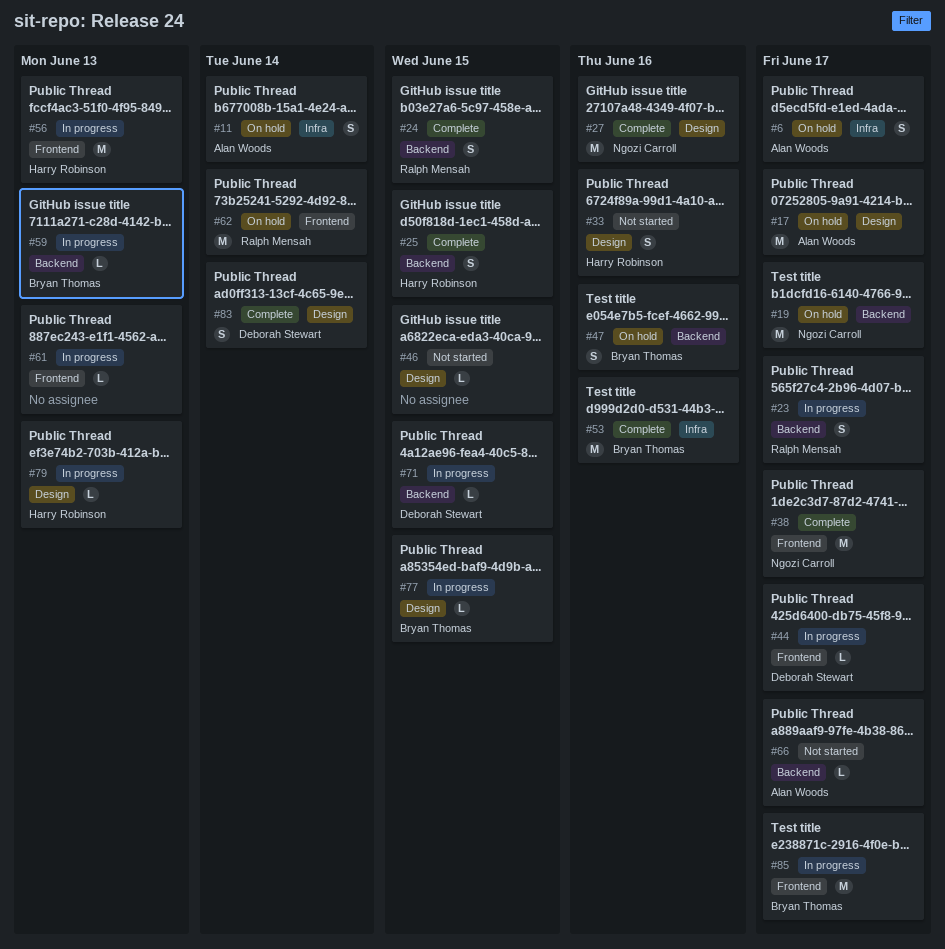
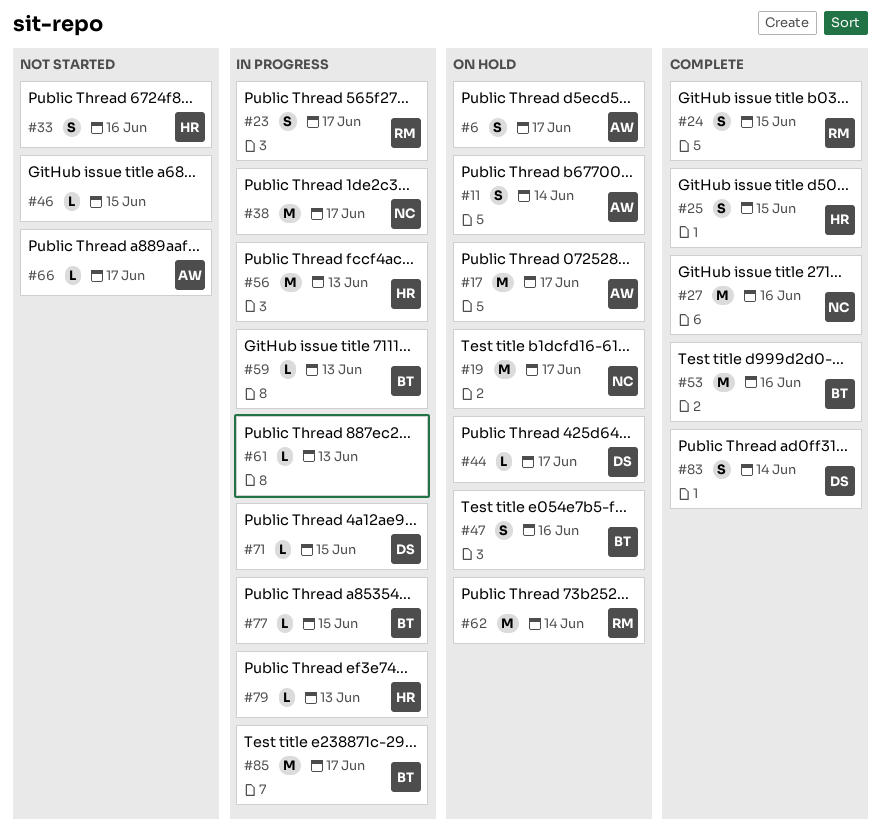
#38, status: Complete -> In progress
#44, status: In progress -> On hold

